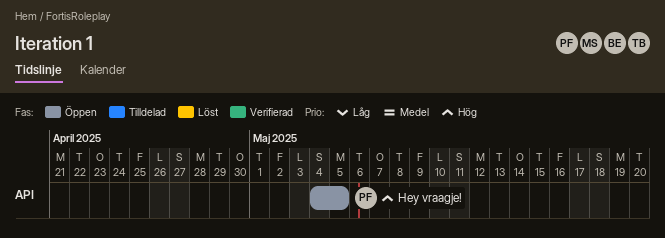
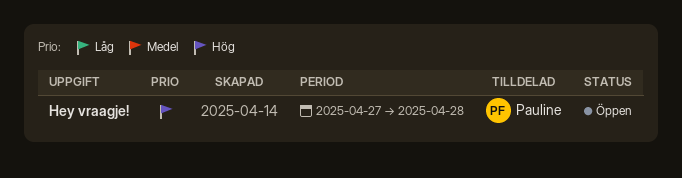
Hey vraagje!, start: May 4 -> Apr 27
Hey vraagje!, due: May 5 -> Apr 28

